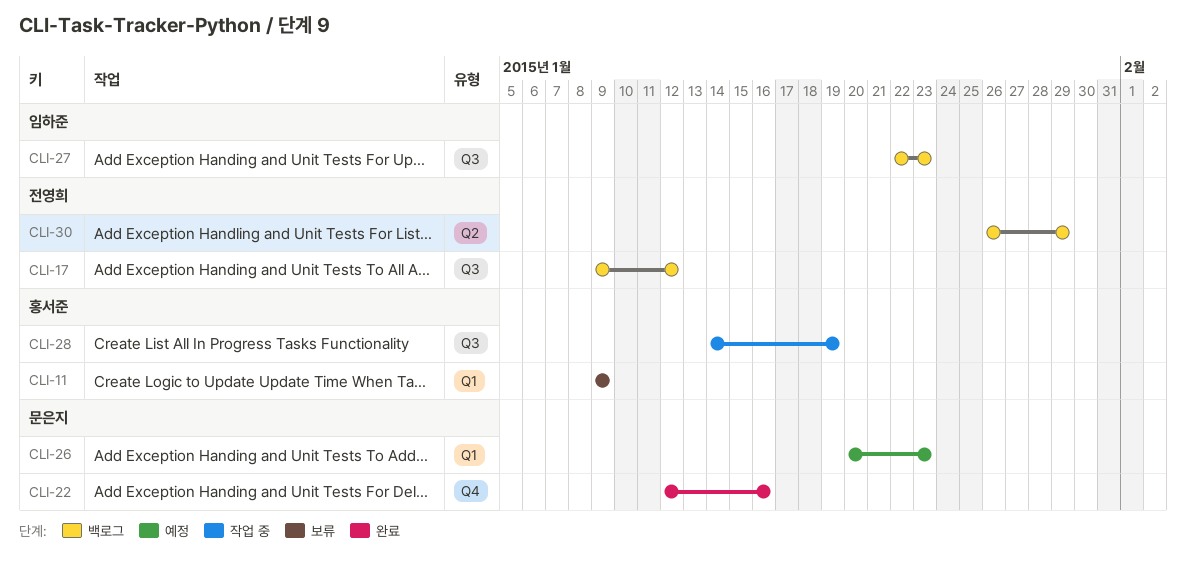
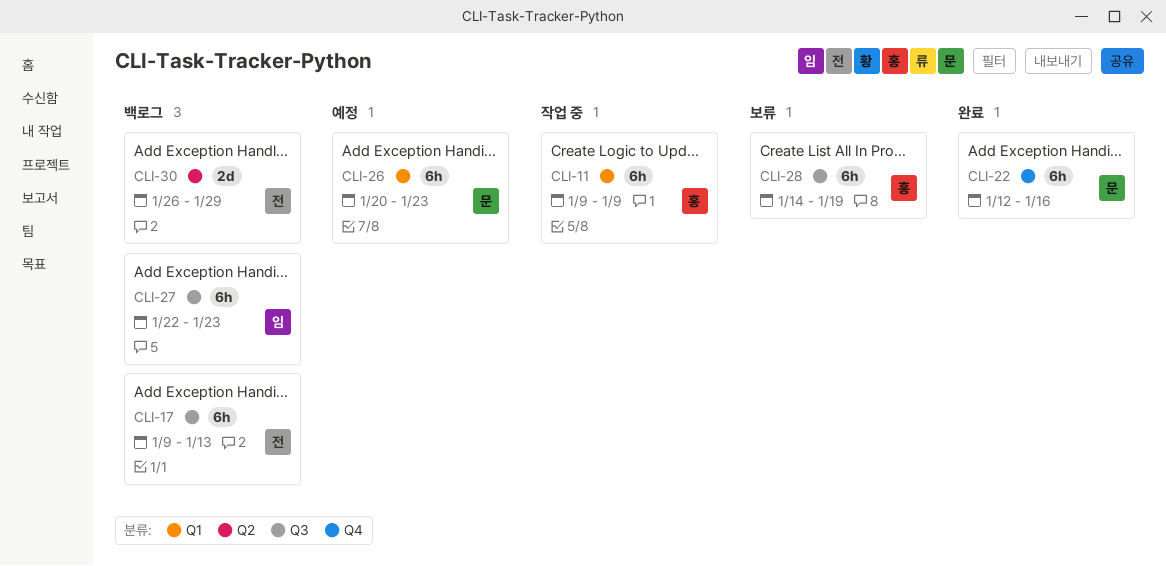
CLI-11, status: 보류 -> 작업 중
CLI-17, due: Jan 12 -> Jan 13
CLI-28, status: 작업 중 -> 보류

